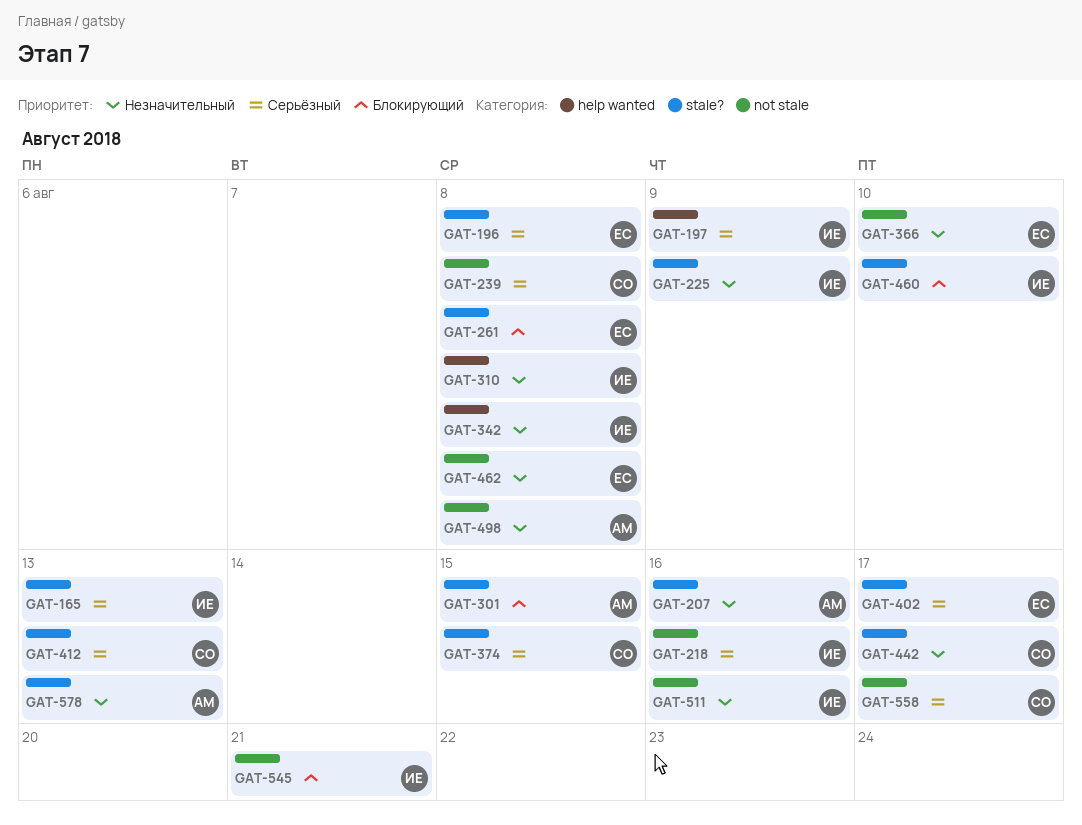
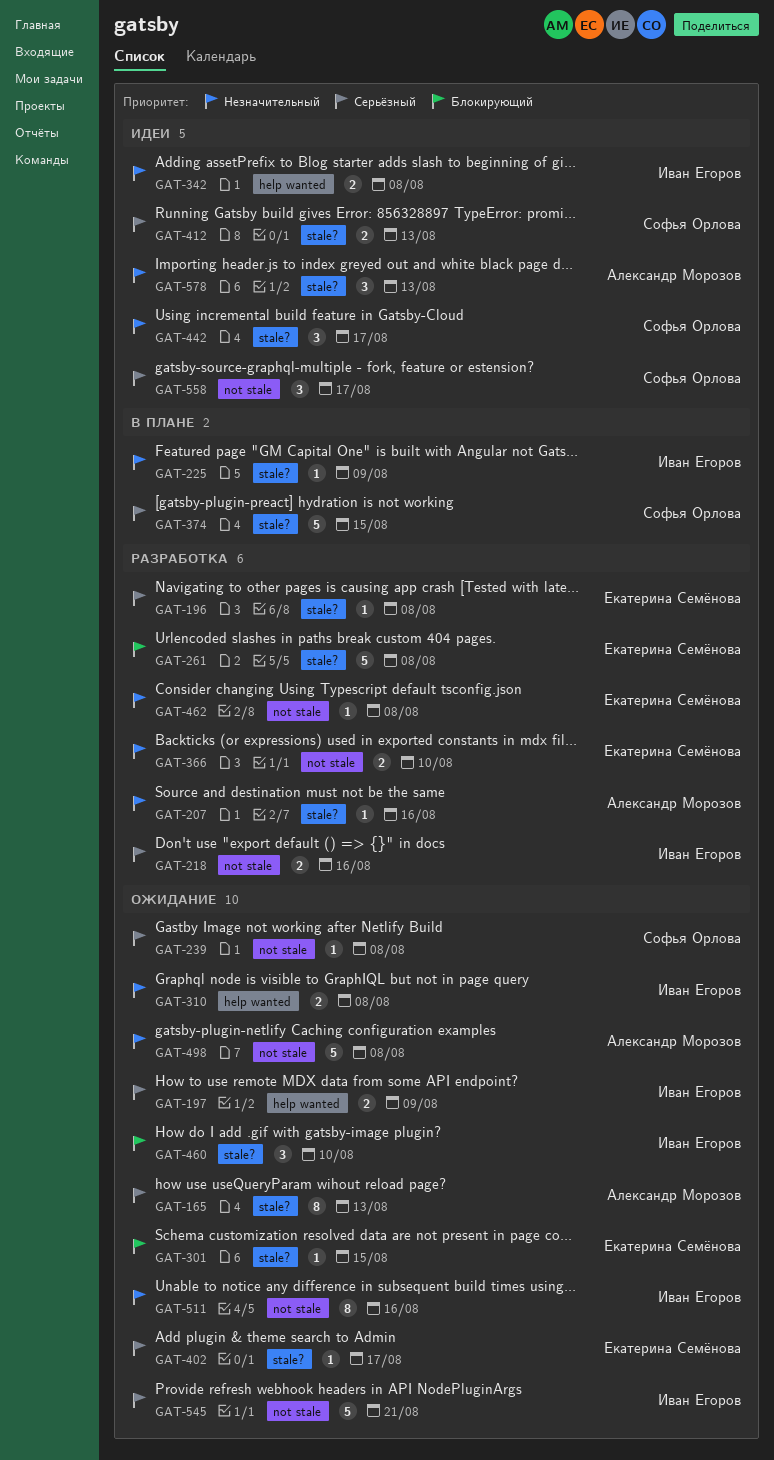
GAT-165, owner: Иван Егоров -> Александр Морозов
GAT-301, owner: Александр Морозов -> Екатерина Семёнова
GAT-545, priority: Блокирующий -> Серьёзный

